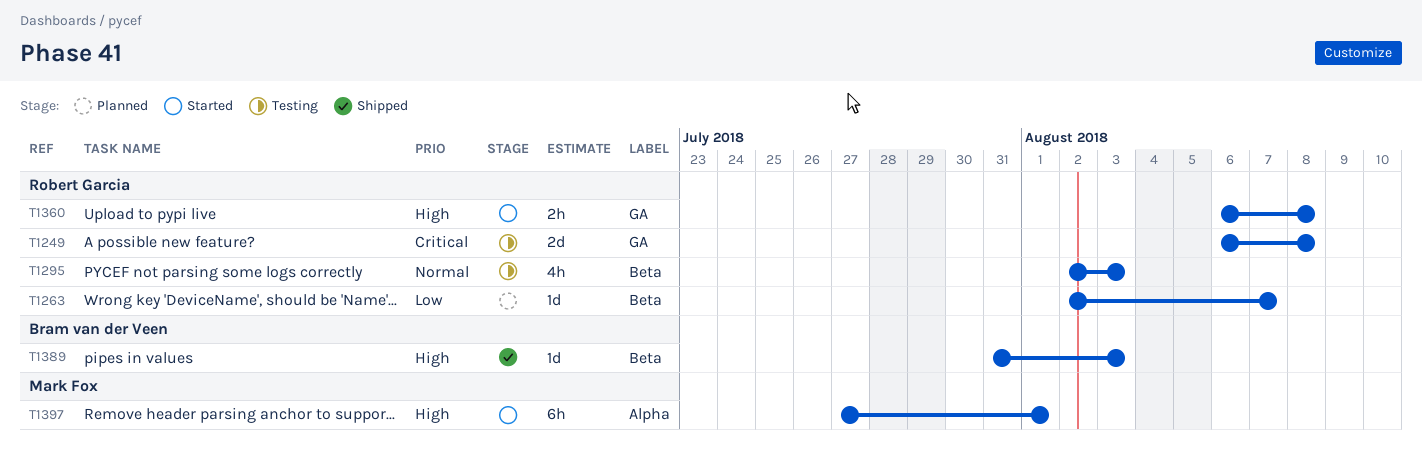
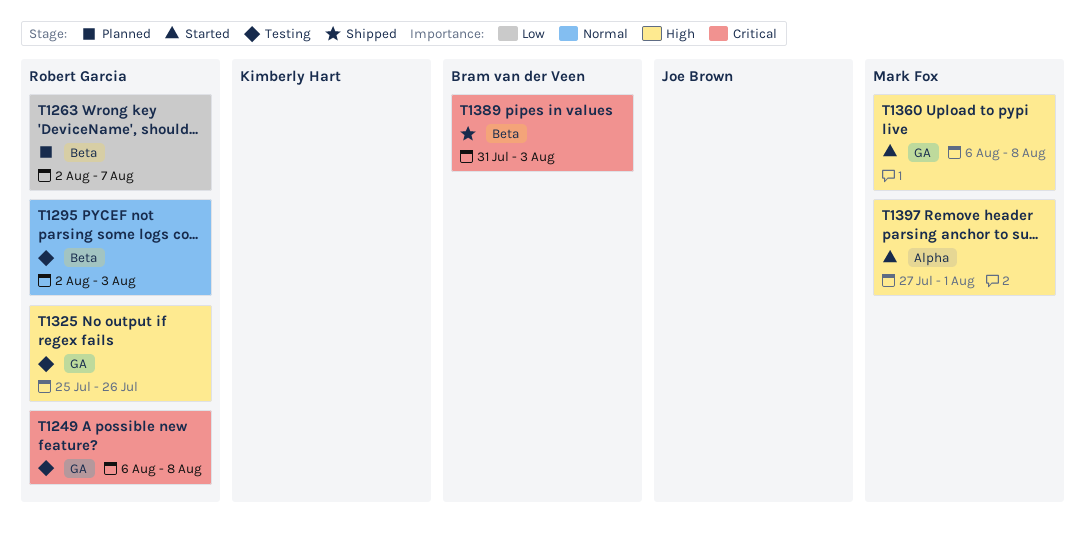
T1325: none -> present
T1360, owner: Robert Garcia -> Mark Fox
T1389, priority: High -> Critical

